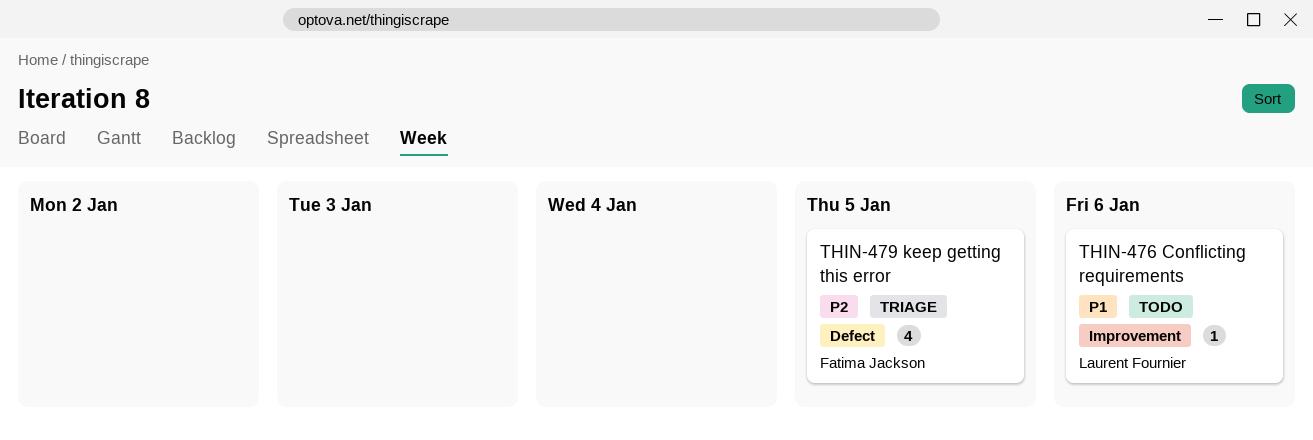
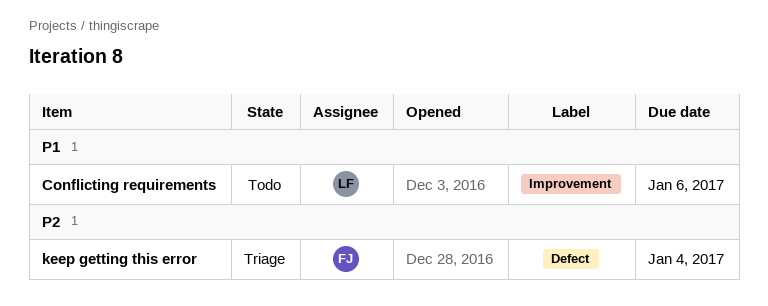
keep getting this error, due: Jan 5 -> Jan 4

